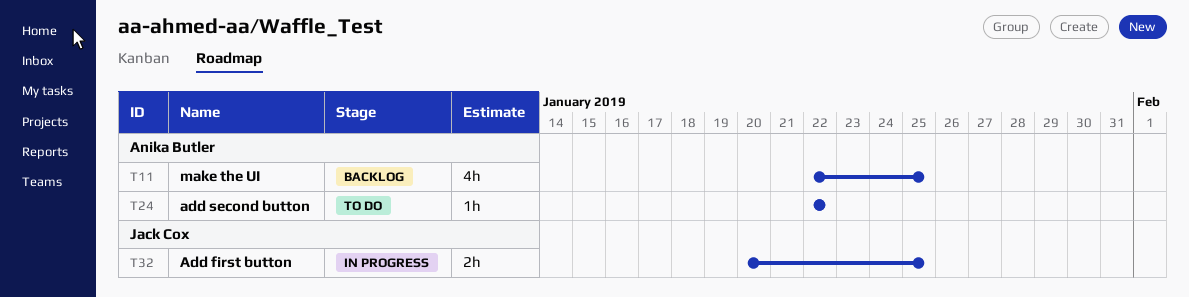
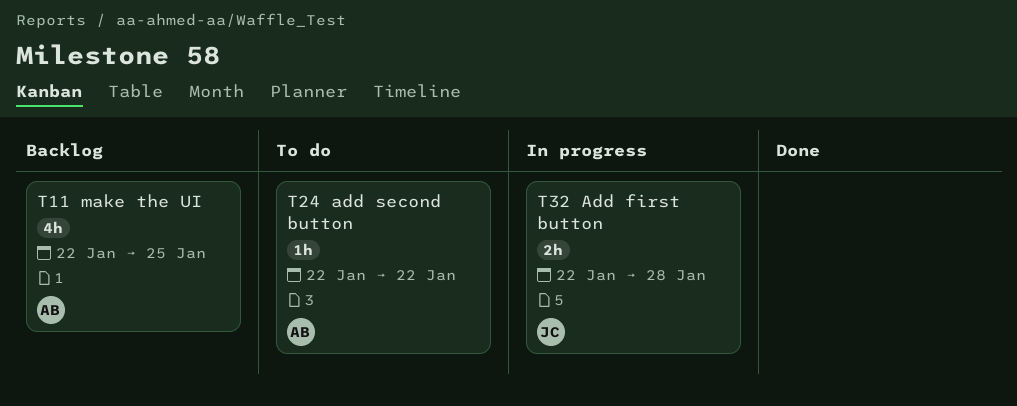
T32, start: Jan 20 -> Jan 22
T32, due: Jan 25 -> Jan 28

